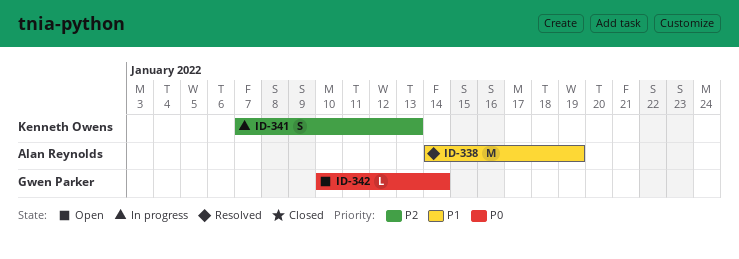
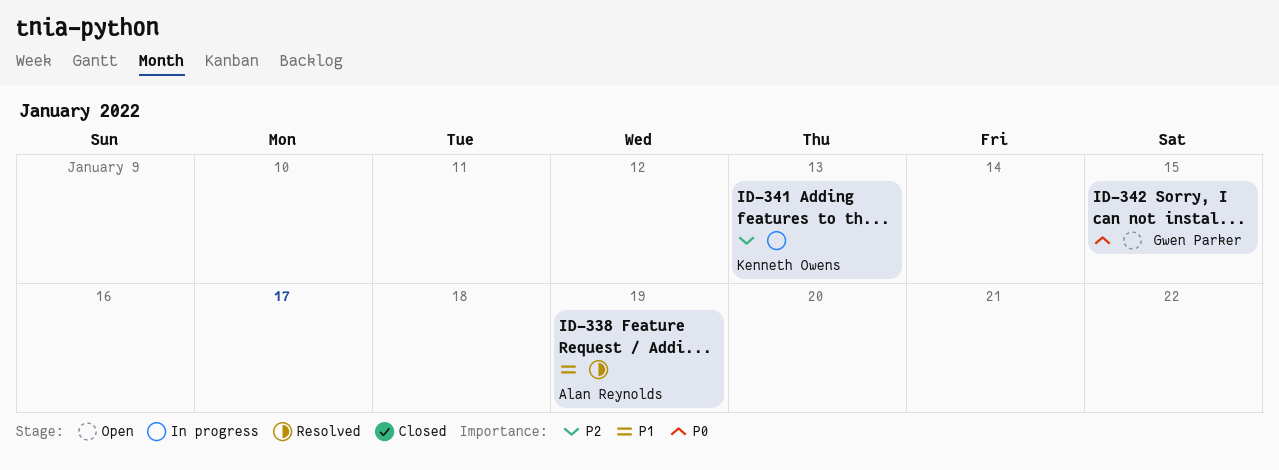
ID-342, due: Jan 14 -> Jan 15

